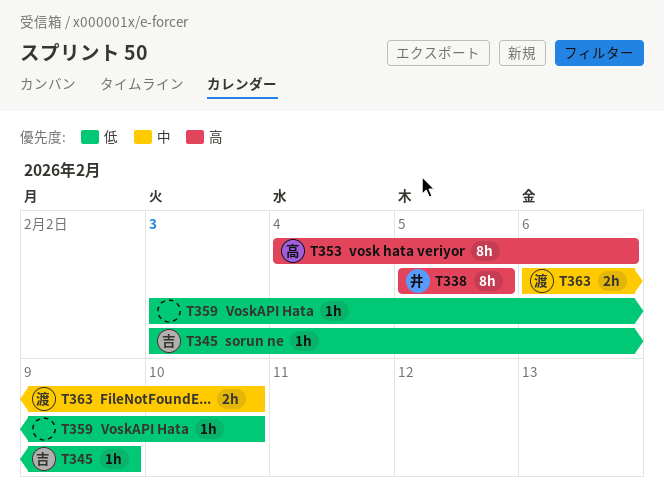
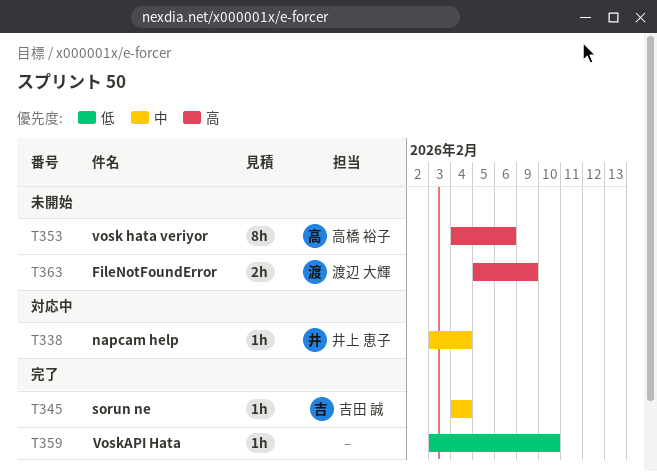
T338, priority: 高 -> 中
T338, estimate: 8h -> 1h
T338, start: Feb 5 -> Feb 3
T338, due: Feb 5 -> Feb 4
T345, priority: 低 -> 中
T345, start: Feb 3 -> Feb 4
T345, due: Feb 9 -> Feb 4
T363, priority: 中 -> 高
T363, start: Feb 6 -> Feb 5
T363, due: Feb 10 -> Feb 9

